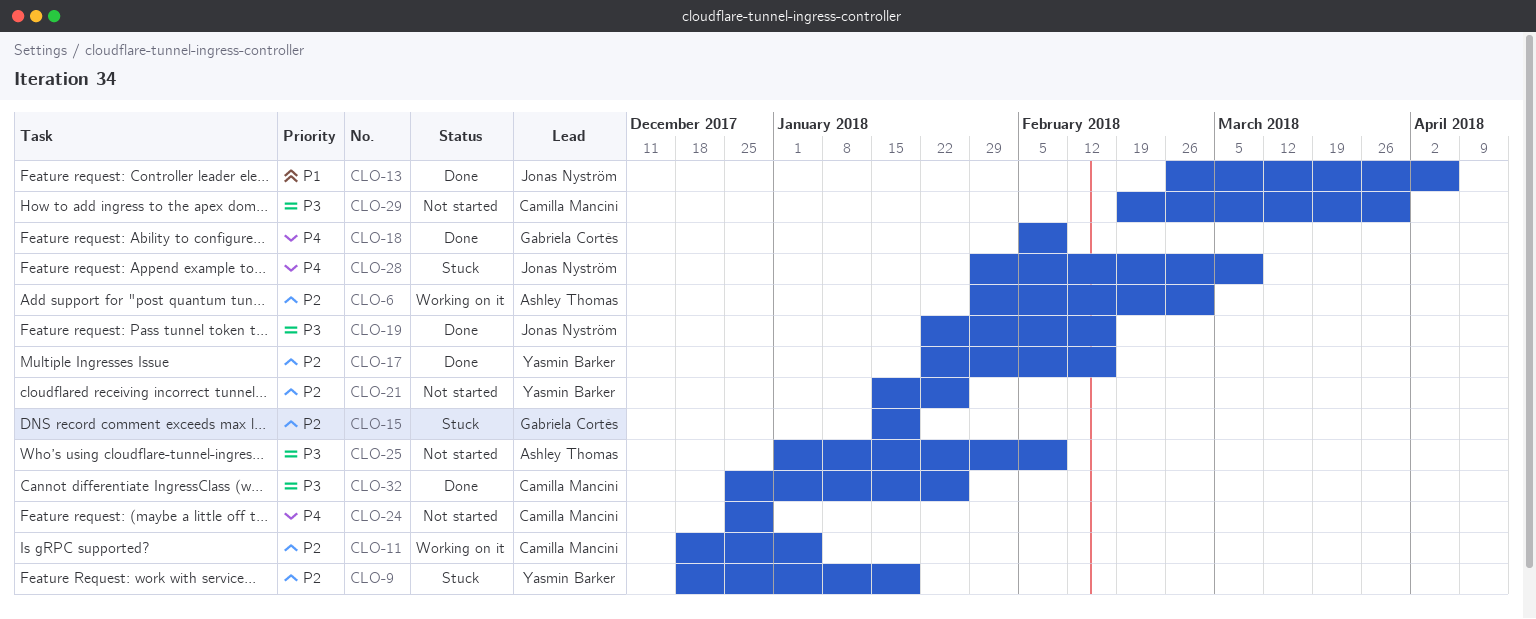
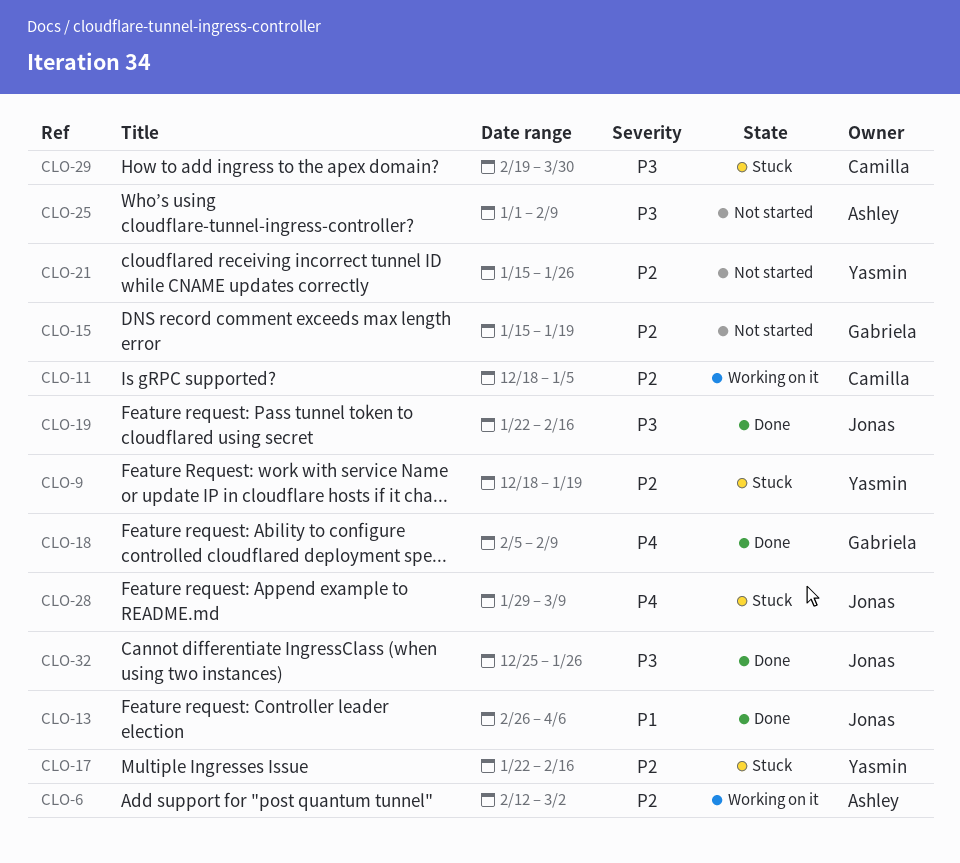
CLO-6, start: Jan 29 -> Feb 12
CLO-15, status: Stuck -> Not started
CLO-17, status: Done -> Stuck
CLO-24: present -> none
CLO-29, status: Not started -> Stuck
CLO-32, owner: Camilla Mancini -> Jonas Nyström

